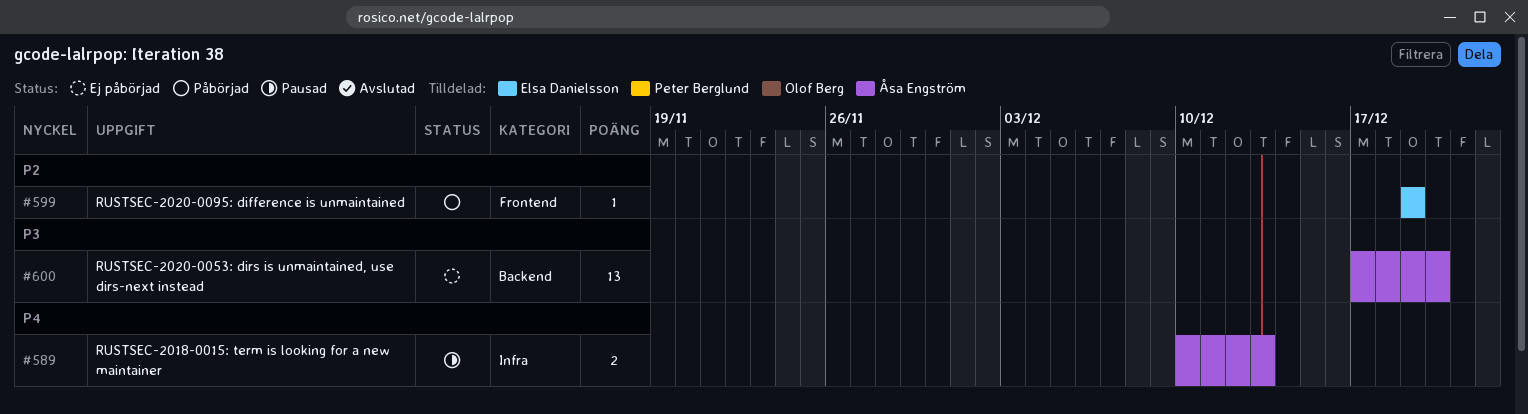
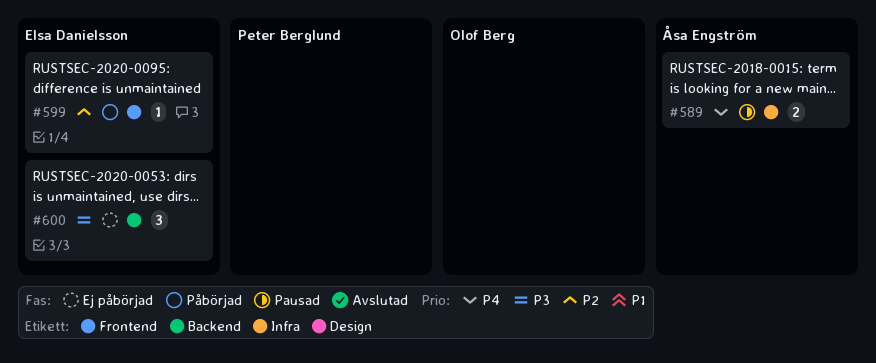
#600, owner: Åsa Engström -> Elsa Danielsson
#600, estimate: 13 -> 3

